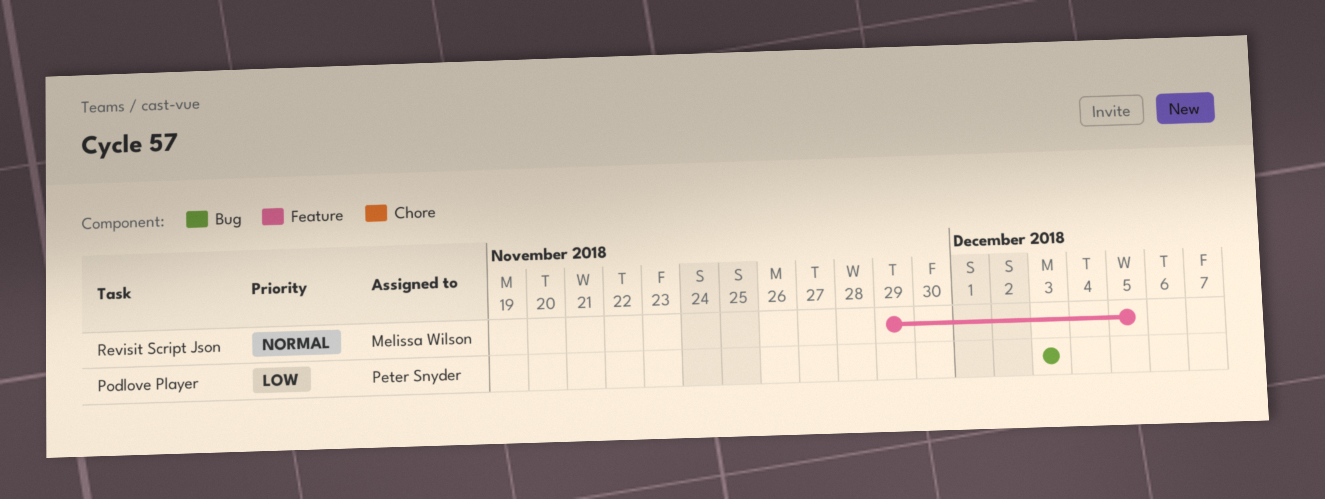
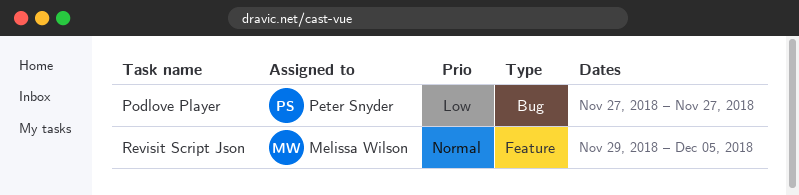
Podlove Player, start: Dec 3 -> Nov 27
Podlove Player, due: Dec 3 -> Nov 27

